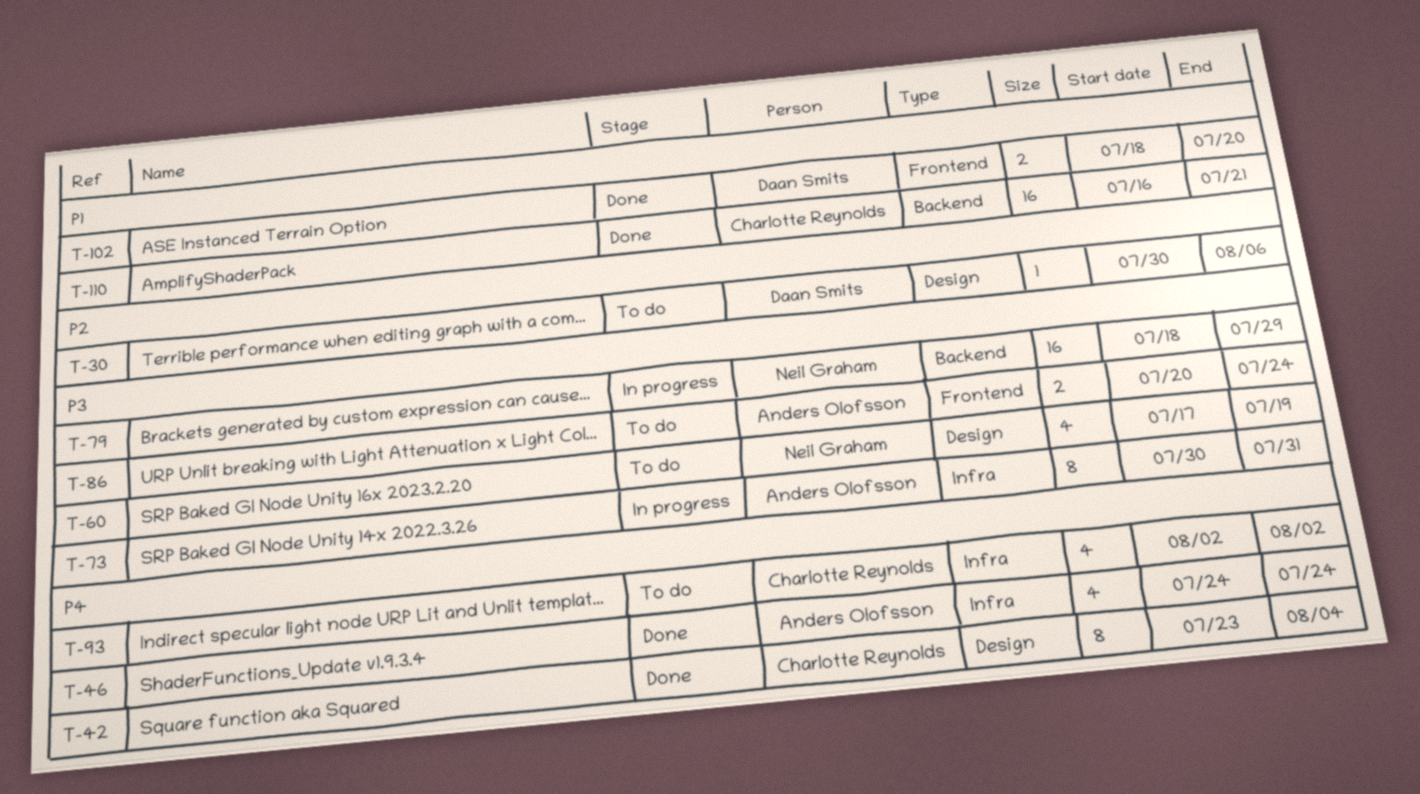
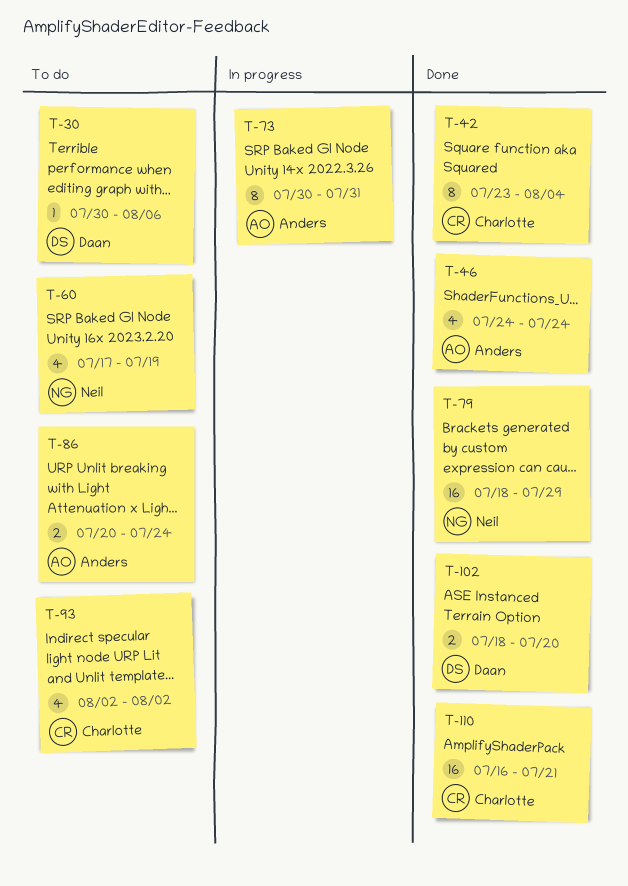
T-79, status: In progress -> Done

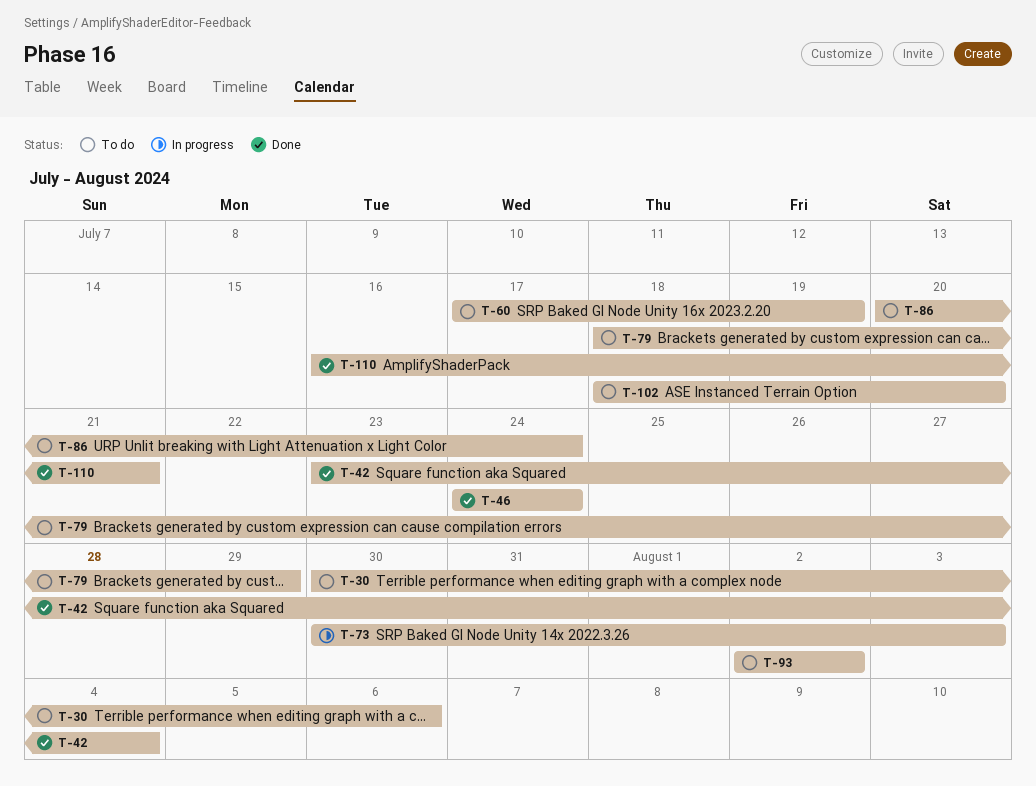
T-73, due: Jul 31 -> Aug 3
T-79, status: Done -> To do
T-102, status: Done -> To do

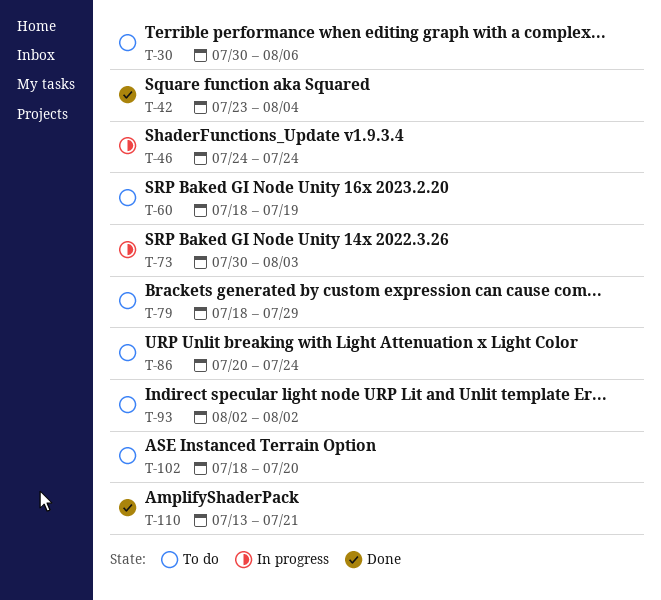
T-46, status: Done -> In progress
T-60, start: Jul 17 -> Jul 18
T-110, start: Jul 16 -> Jul 13

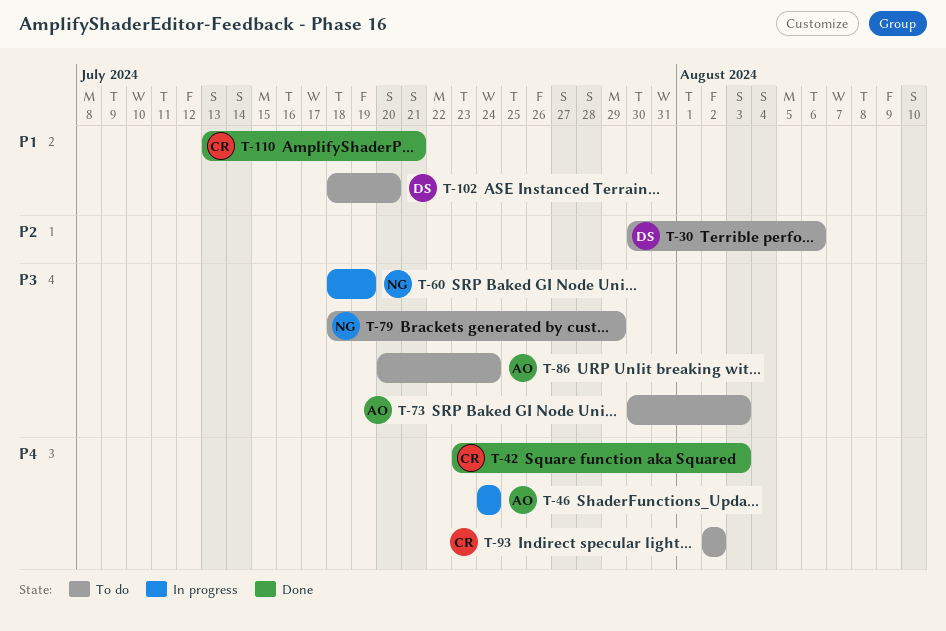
T-42, due: Aug 4 -> Aug 3
T-60, status: To do -> In progress
T-73, status: In progress -> To do

